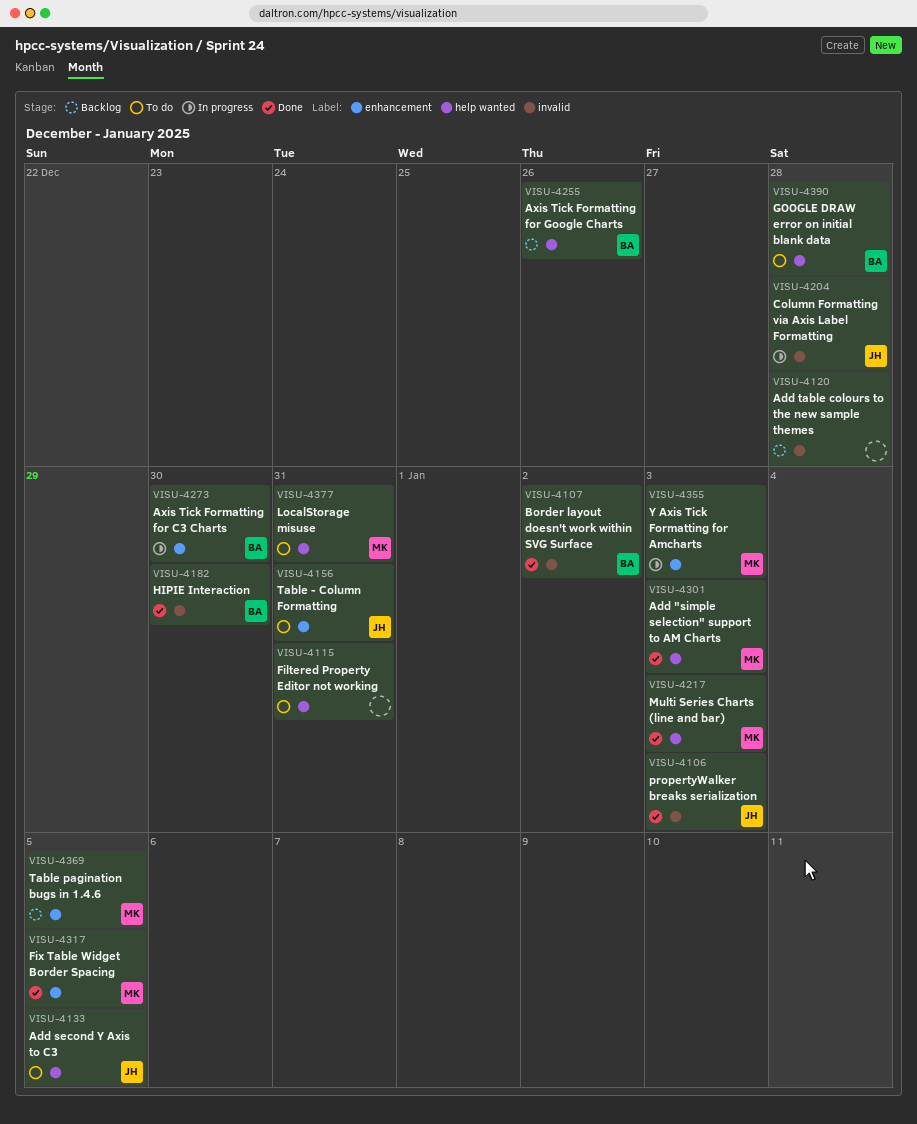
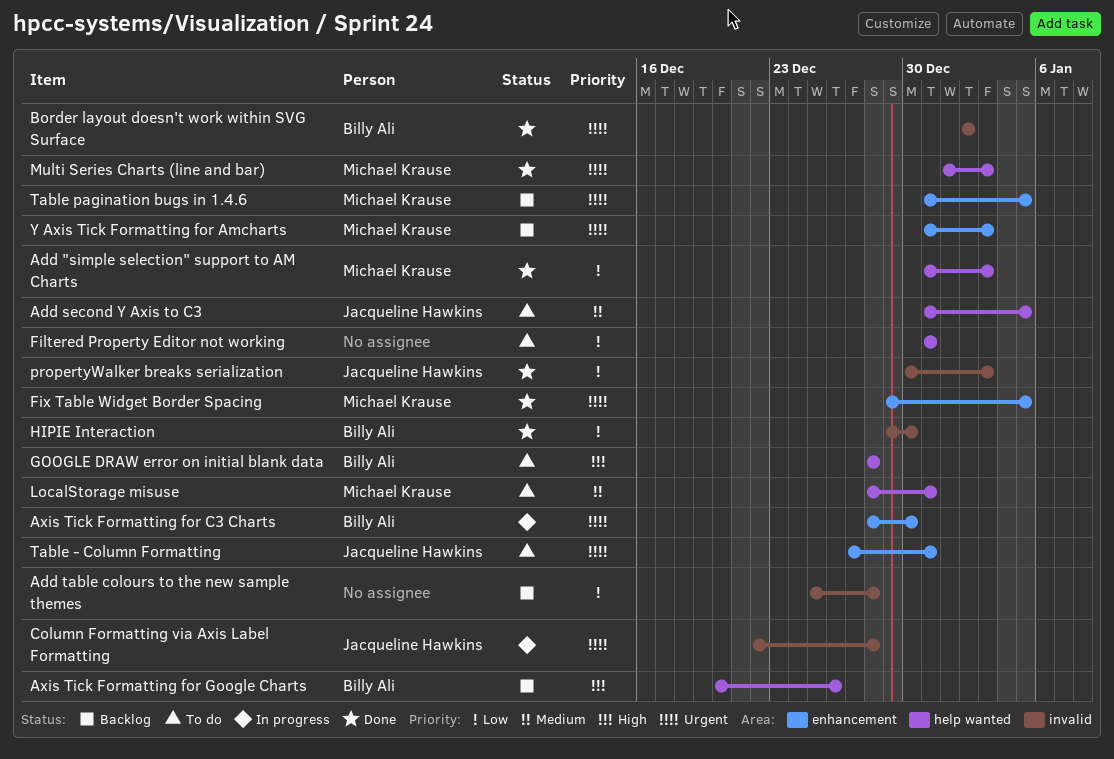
Y Axis Tick Formatting for Amcharts, status: In progress -> Backlog

